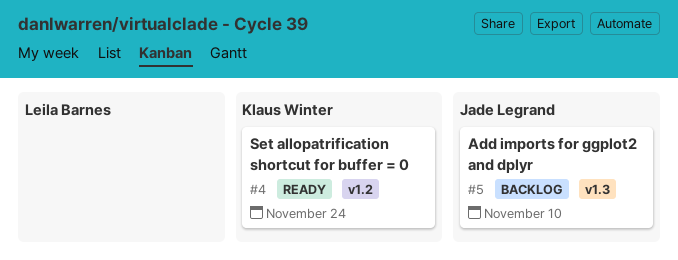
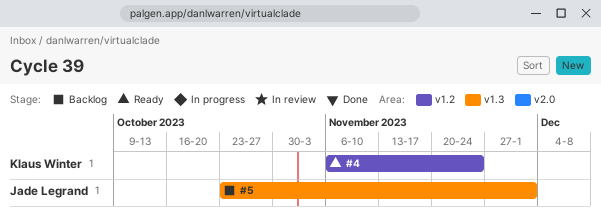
#5, due: Nov 10 -> Dec 1

